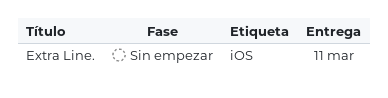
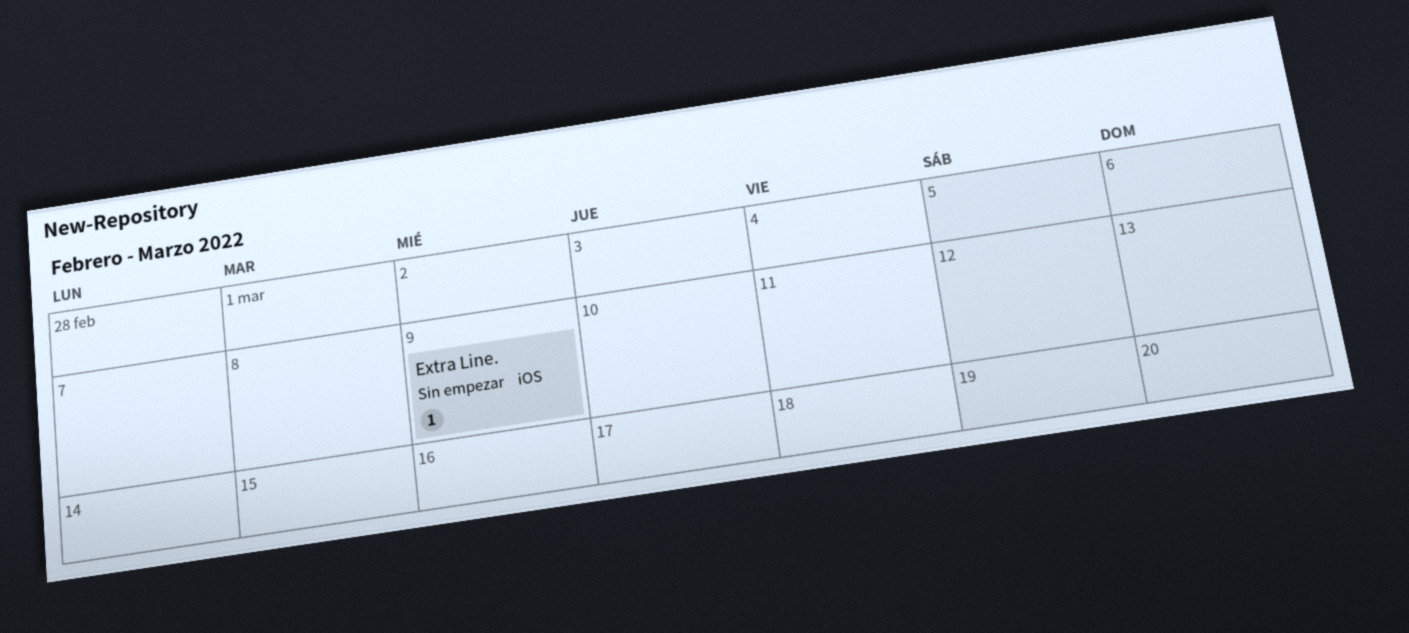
Extra Line., due: Mar 11 -> Mar 9

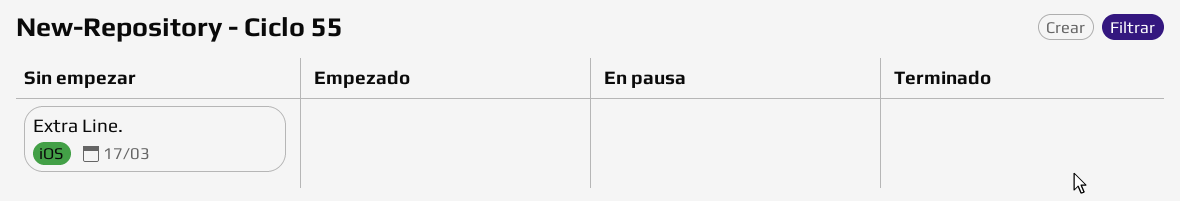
Extra Line., due: Mar 9 -> Mar 17

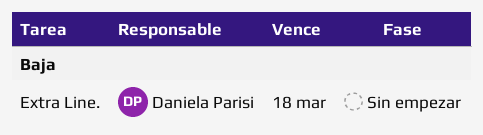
Extra Line., due: Mar 17 -> Mar 18

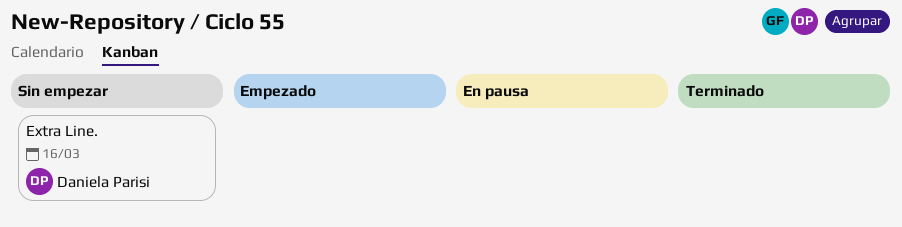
Extra Line., due: Mar 18 -> Mar 16

